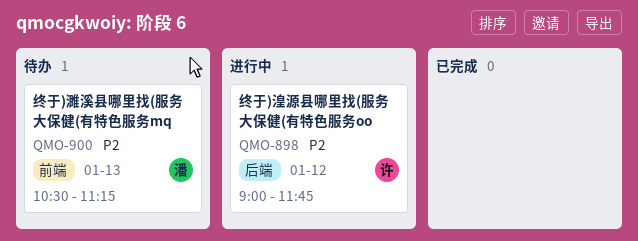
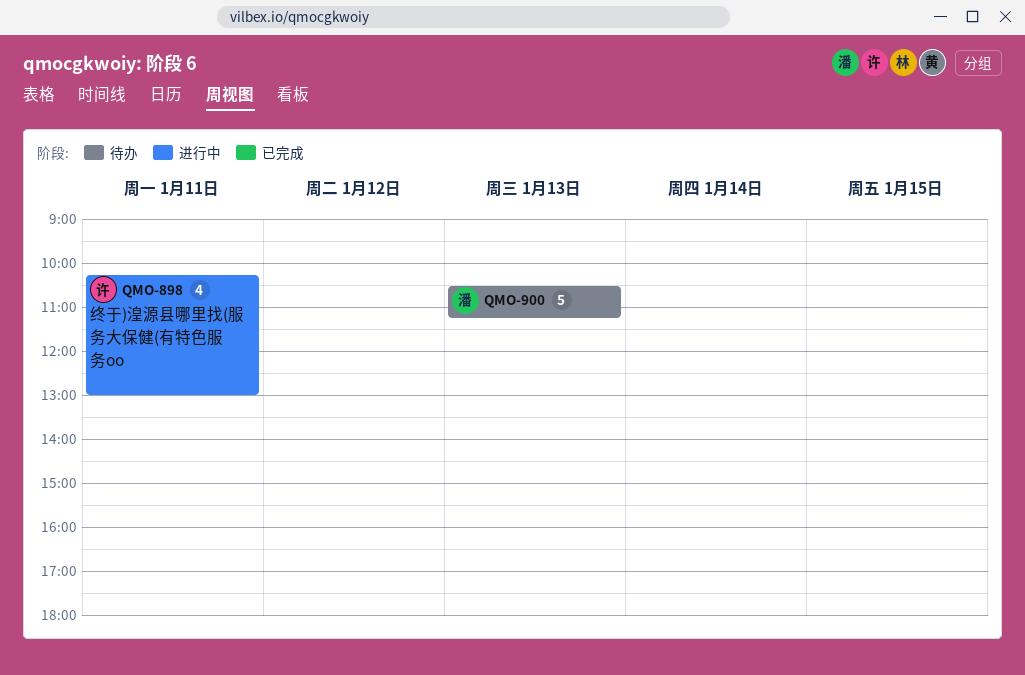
QMO-898, day: Jan 12 -> Jan 11
QMO-898, begins: 09:00 -> 10:15
QMO-898, ends: 11:45 -> 13:00

